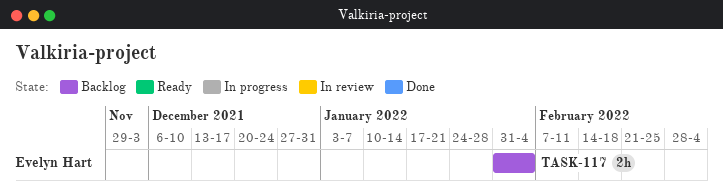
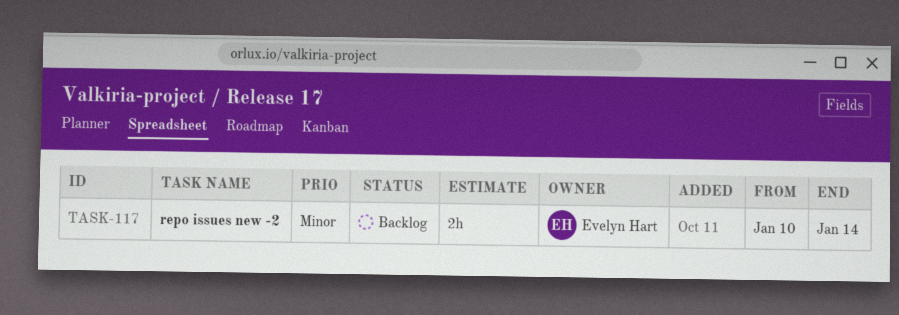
TASK-117, start: Jan 31 -> Jan 10
TASK-117, due: Feb 4 -> Jan 14

